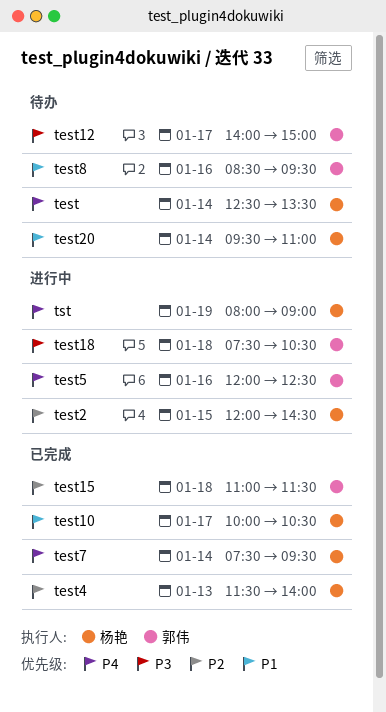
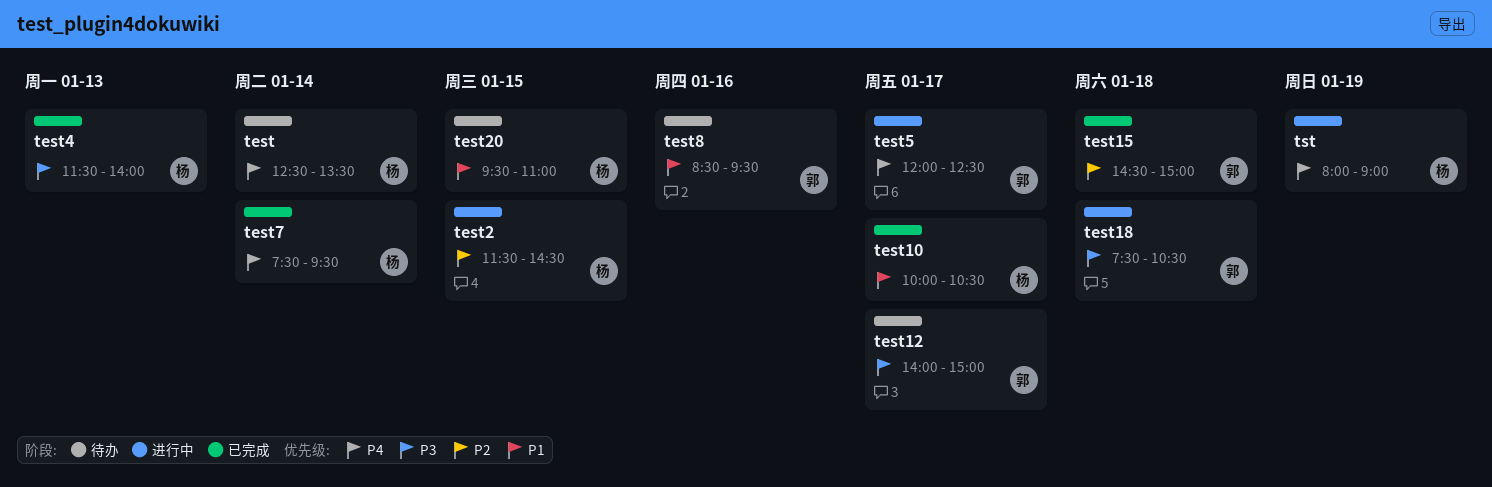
test15, begins: 11:00 -> 14:30
test15, ends: 11:30 -> 15:00
test2, begins: 12:00 -> 11:30
test20, day: Jan 14 -> Jan 15
test4, priority: P2 -> P3
test5, day: Jan 16 -> Jan 17

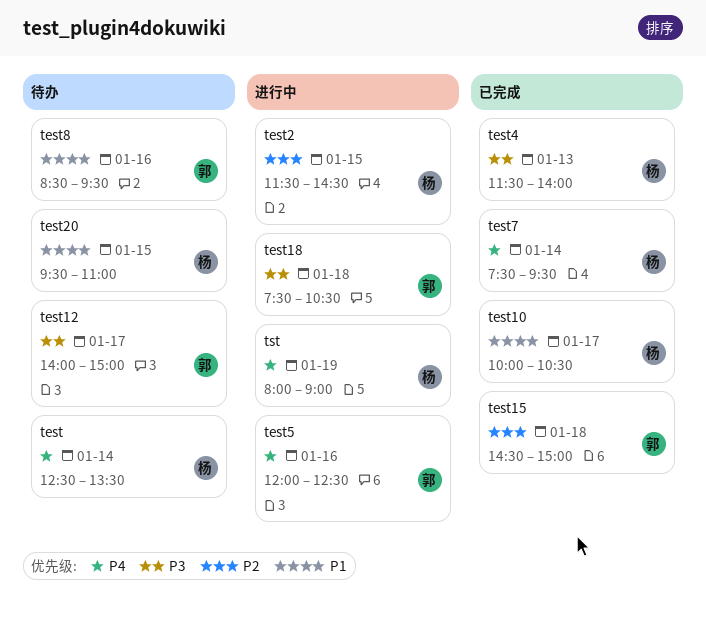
test5, day: Jan 17 -> Jan 16

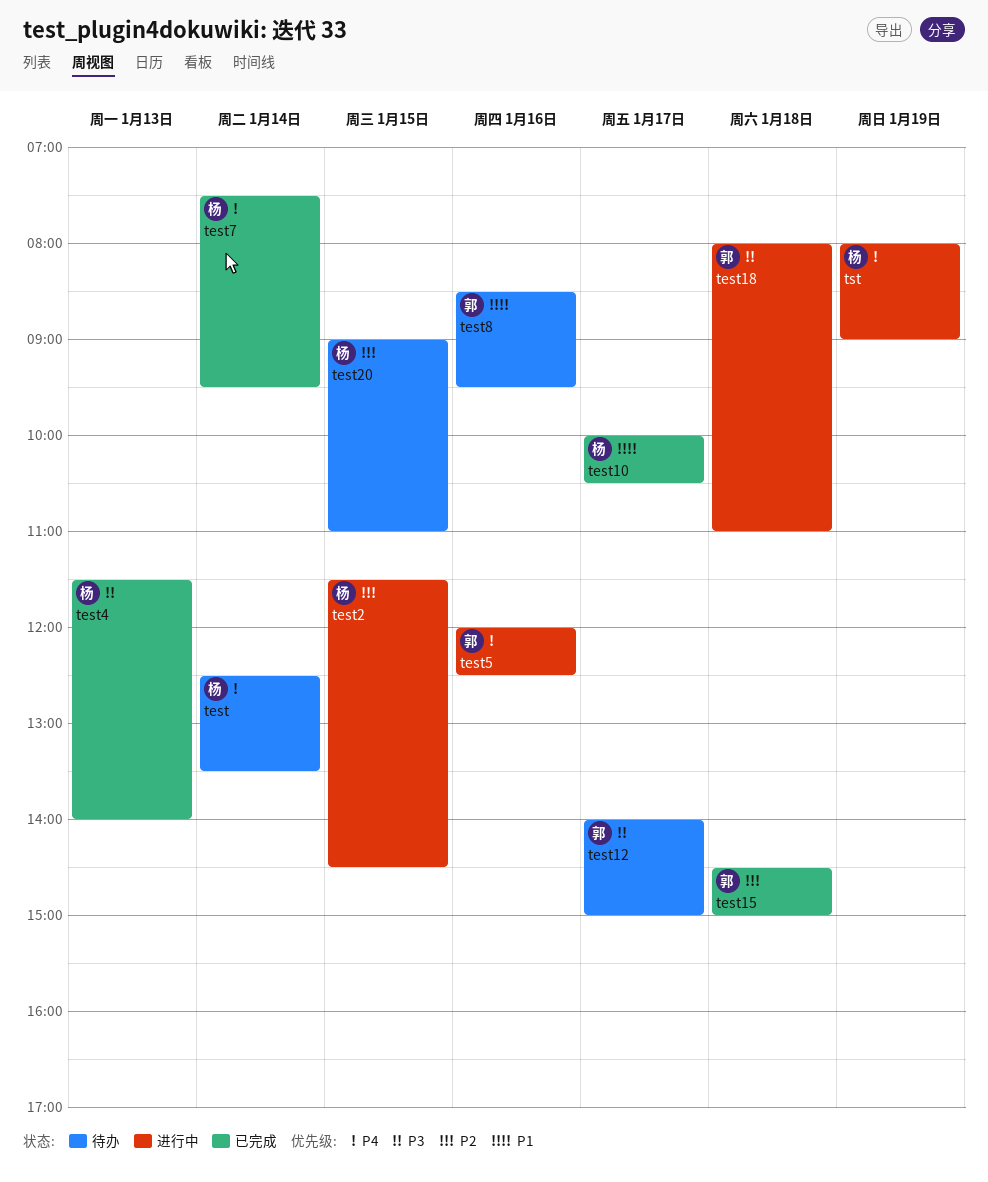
test18, begins: 07:30 -> 08:00
test18, ends: 10:30 -> 11:00
test20, priority: P1 -> P2
test20, begins: 09:30 -> 09:00

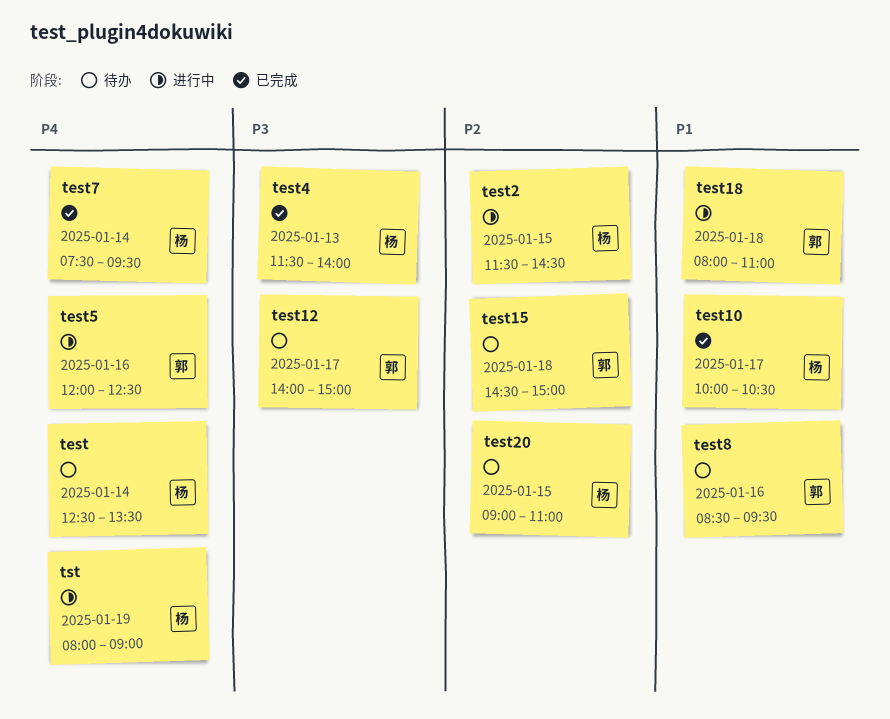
test15, status: 已完成 -> 待办
test18, priority: P3 -> P1

